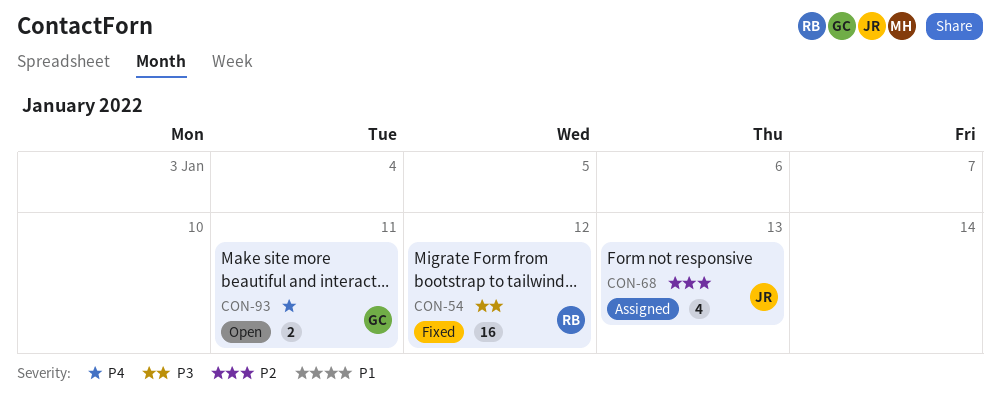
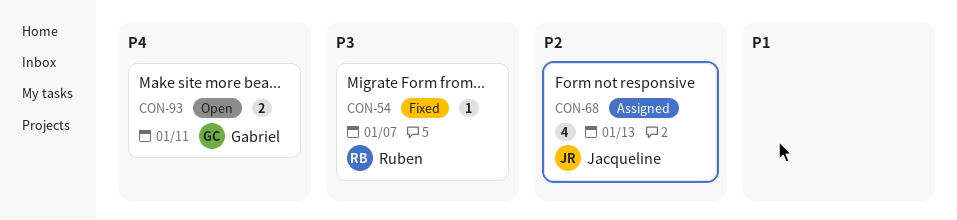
CON-54, estimate: 16 -> 1
CON-54, due: Jan 12 -> Jan 7

